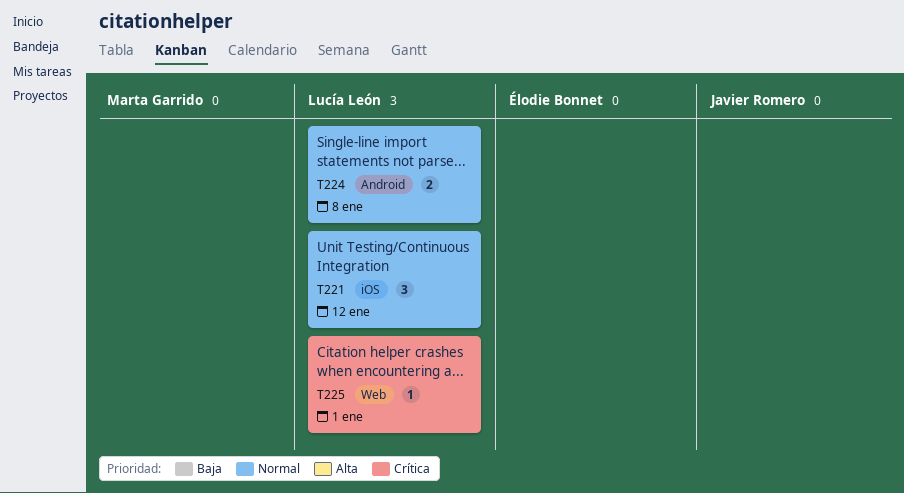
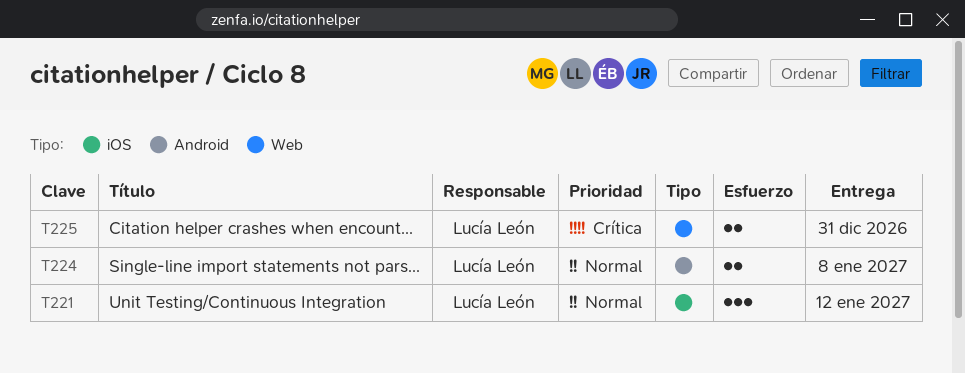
T225, estimate: 1 -> 2
T225, due: Jan 1 -> Dec 31

